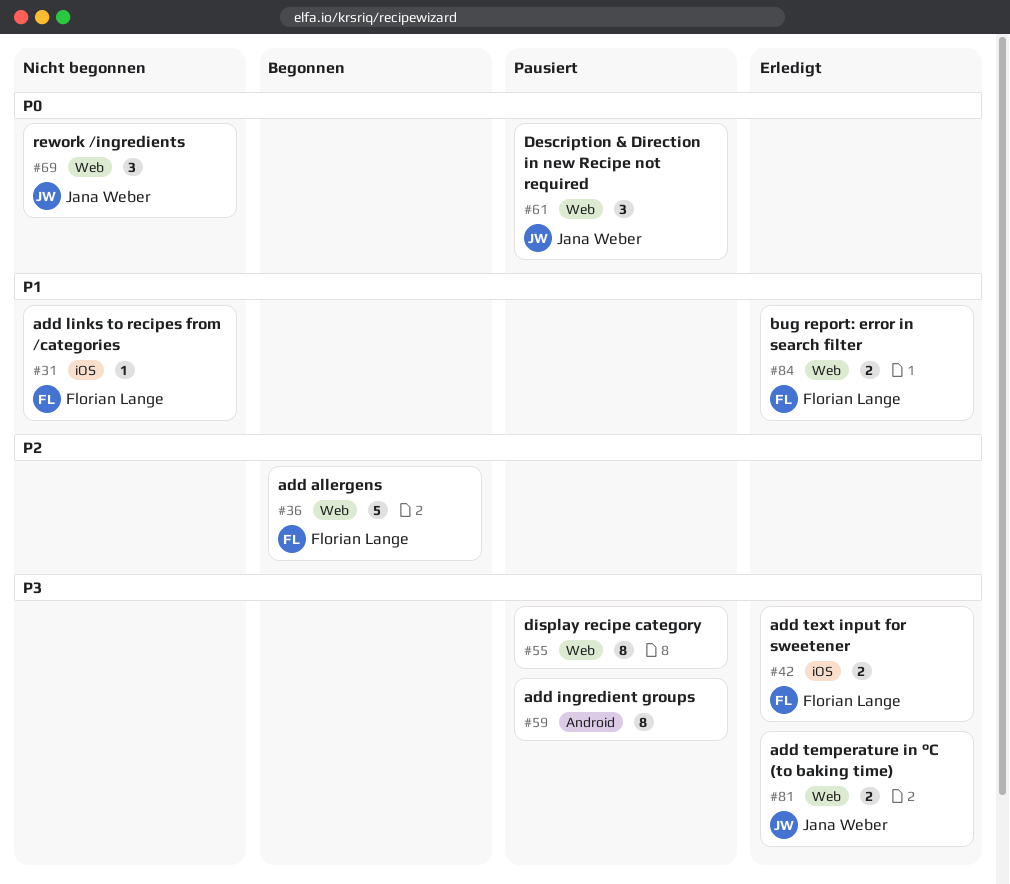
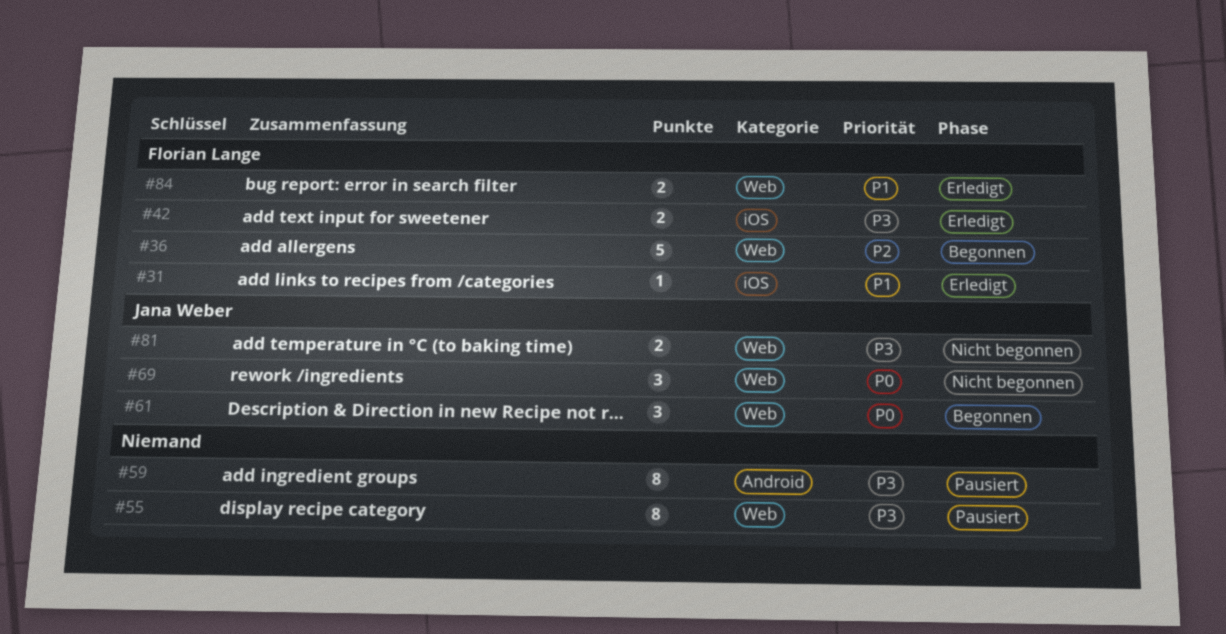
#31, status: Nicht begonnen -> Erledigt
#61, status: Pausiert -> Begonnen
#81, status: Erledigt -> Nicht begonnen

